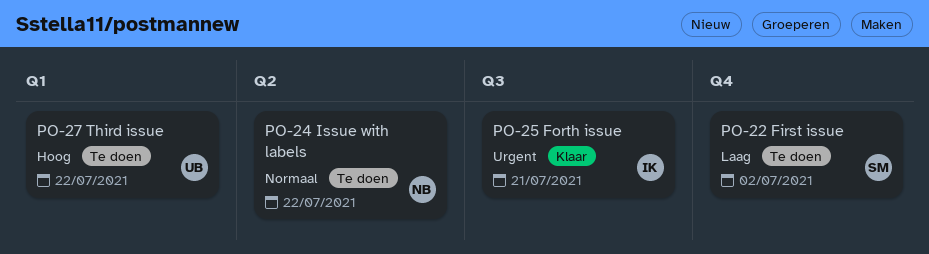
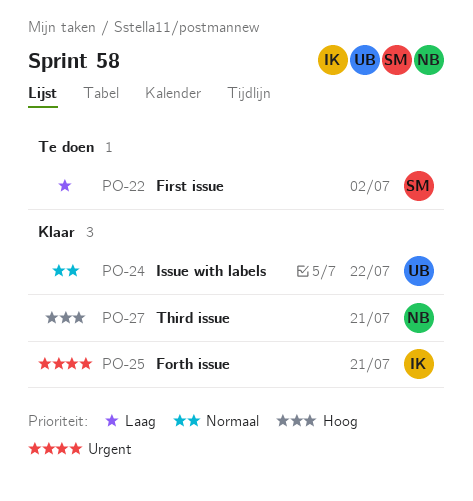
PO-24, status: Te doen -> Klaar
PO-24, owner: NB -> UB
PO-27, status: Te doen -> Klaar
PO-27, owner: UB -> NB
PO-27, due: Jul 22 -> Jul 21

